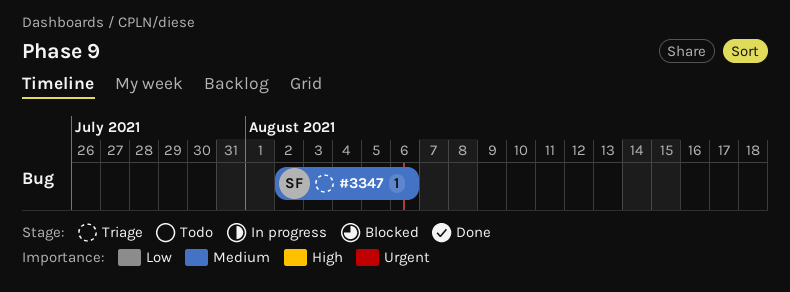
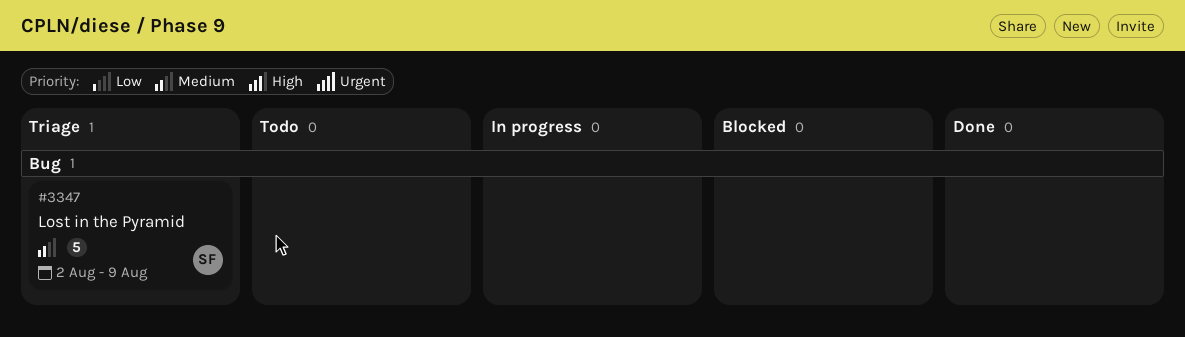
#3347, estimate: 1 -> 5
#3347, due: Aug 6 -> Aug 9

